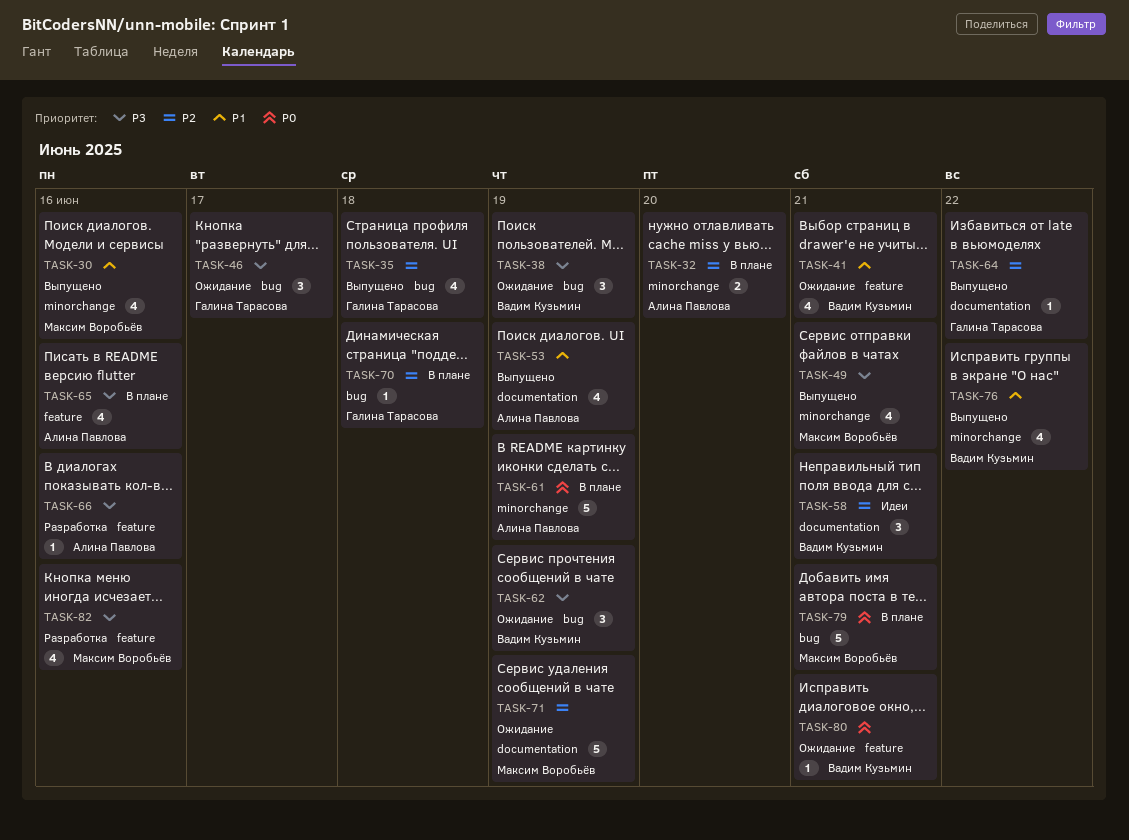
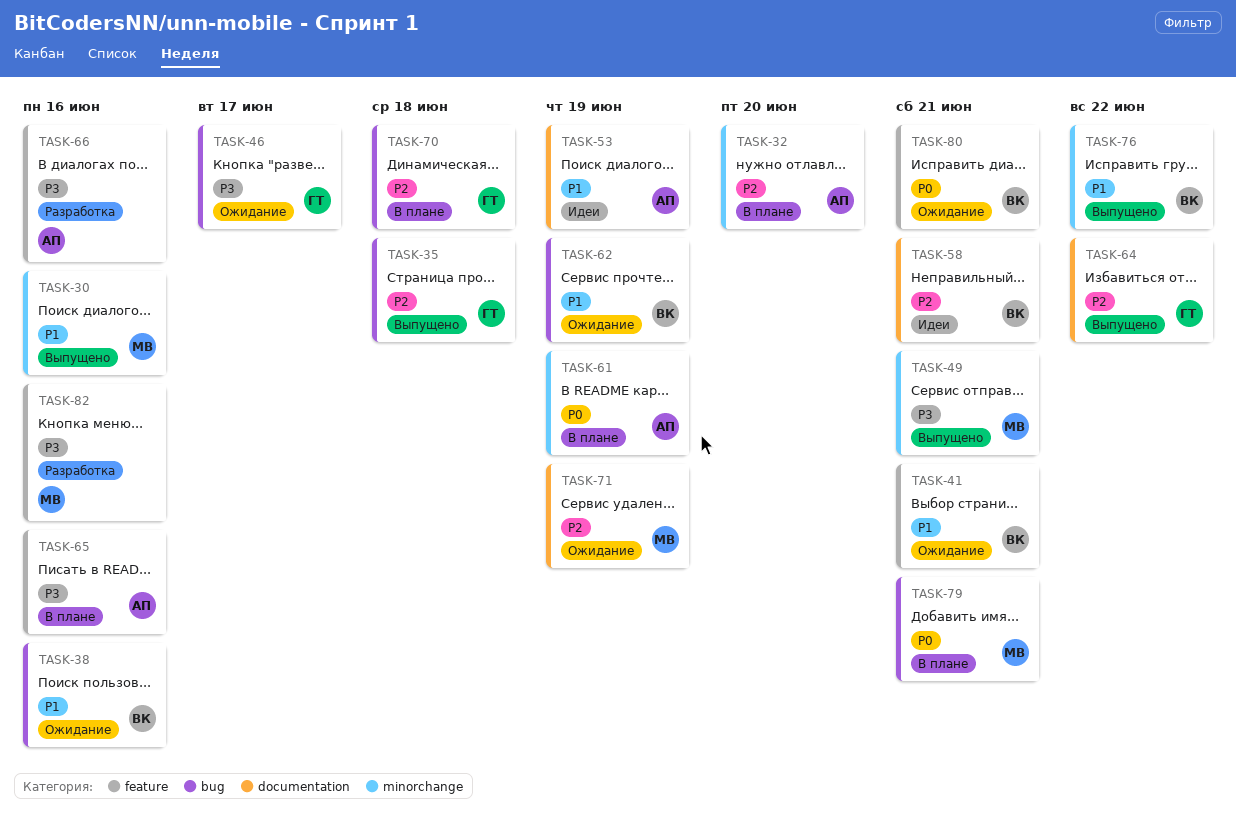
TASK-38, priority: P3 -> P1
TASK-38, due: Jun 19 -> Jun 16
TASK-53, status: Выпущено -> Идеи
TASK-62, priority: P3 -> P1

